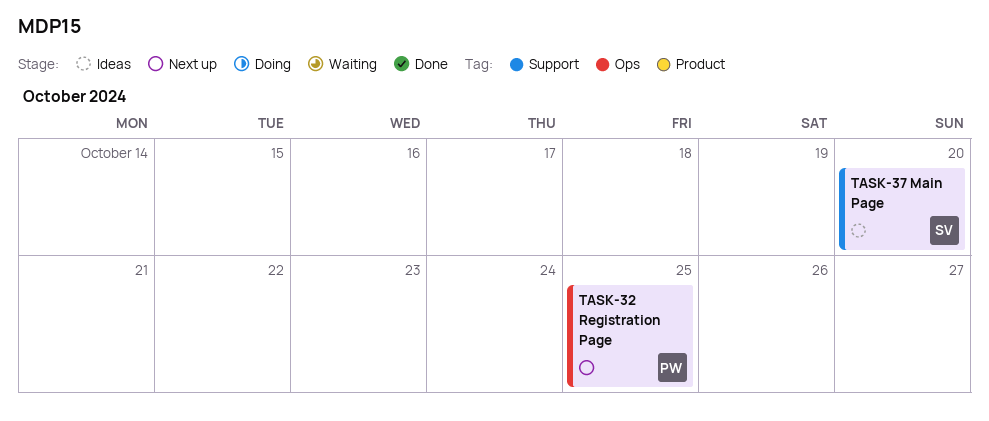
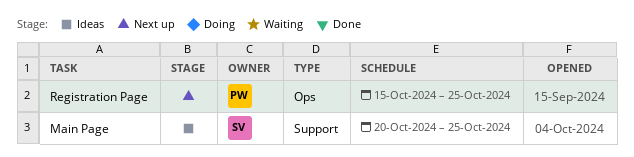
Main Page, due: Oct 20 -> Oct 25

